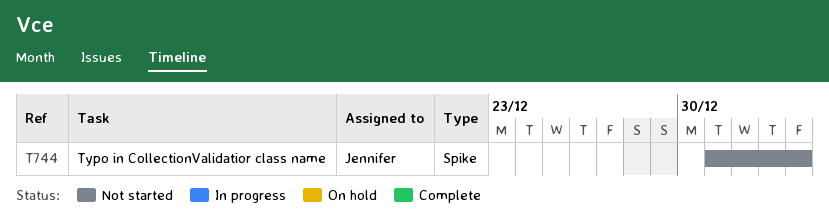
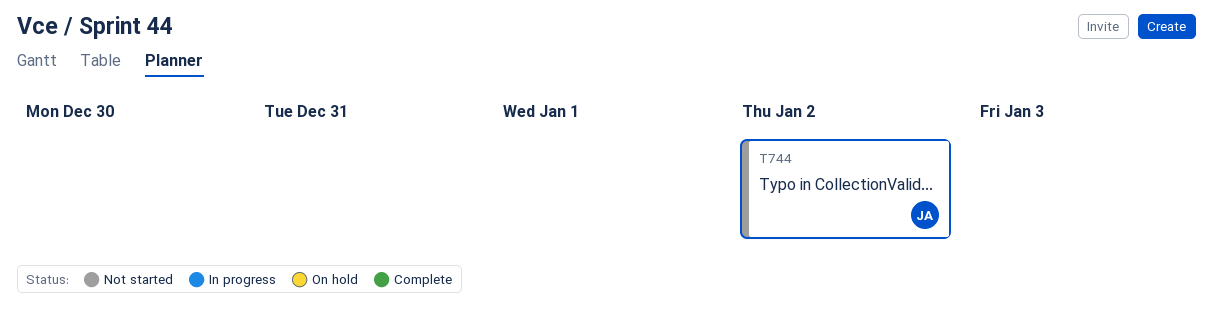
T744, due: Jan 3 -> Jan 2

